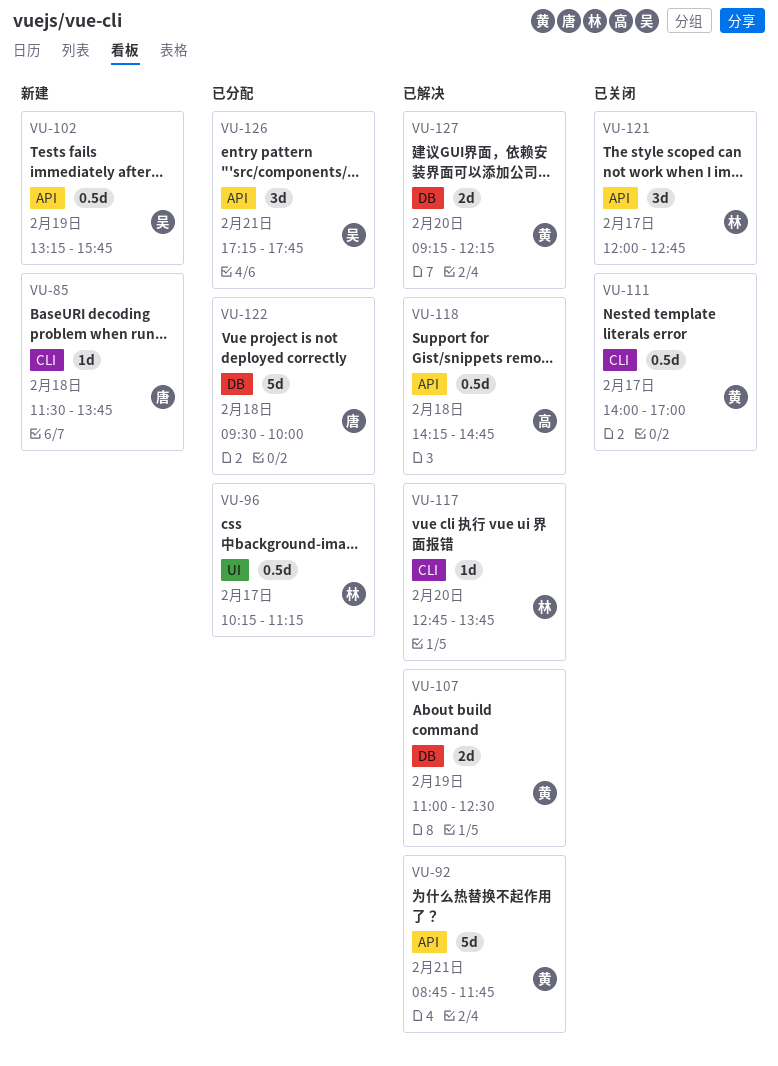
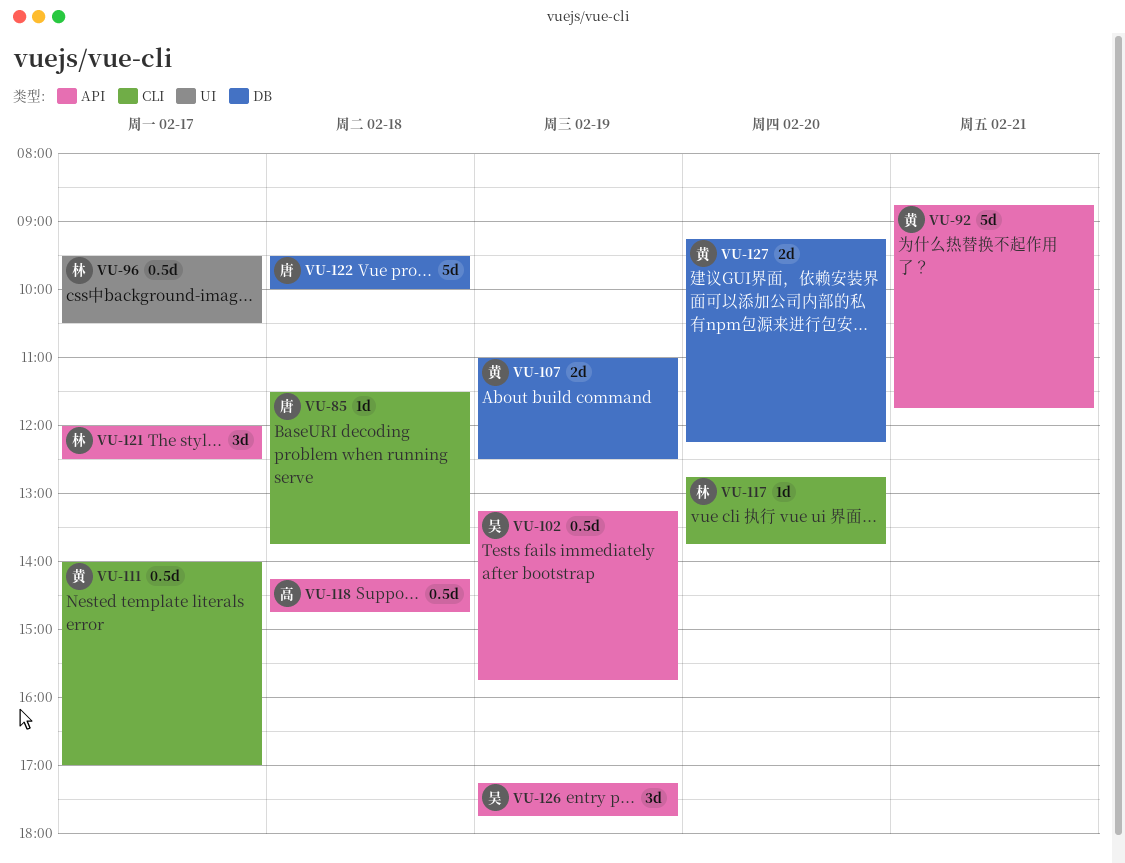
VU-96, begins: 10:15 -> 09:30
VU-96, ends: 11:15 -> 10:30
VU-121, ends: 12:45 -> 12:30
VU-126, day: Feb 21 -> Feb 19

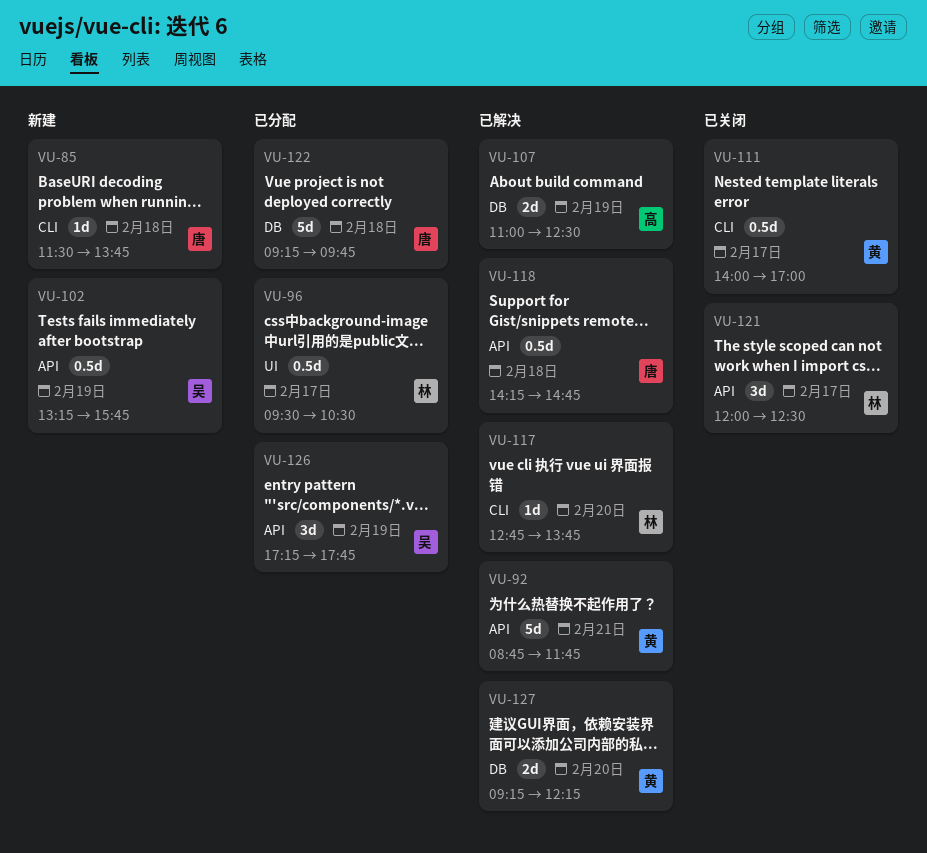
VU-107, owner: 黄 -> 高
VU-118, owner: 高 -> 唐
VU-122, begins: 09:30 -> 09:15
VU-122, ends: 10:00 -> 09:45

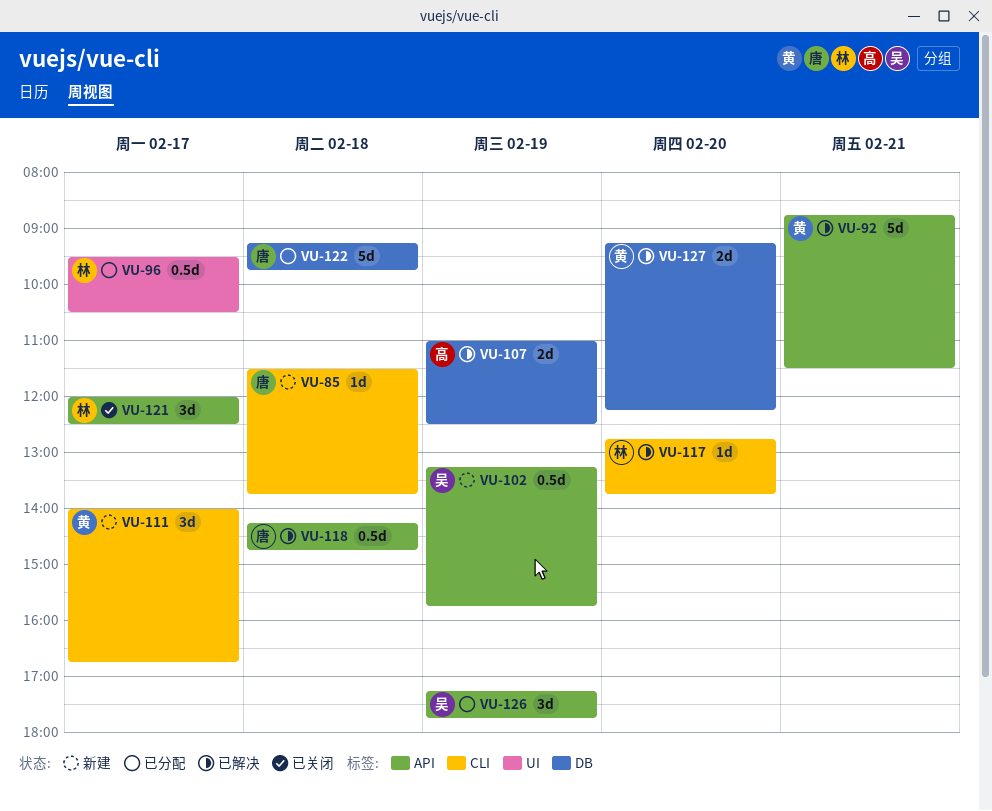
VU-92, ends: 11:45 -> 11:30
VU-111, status: 已关闭 -> 新建
VU-111, estimate: 0.5d -> 3d
VU-111, ends: 17:00 -> 16:45

